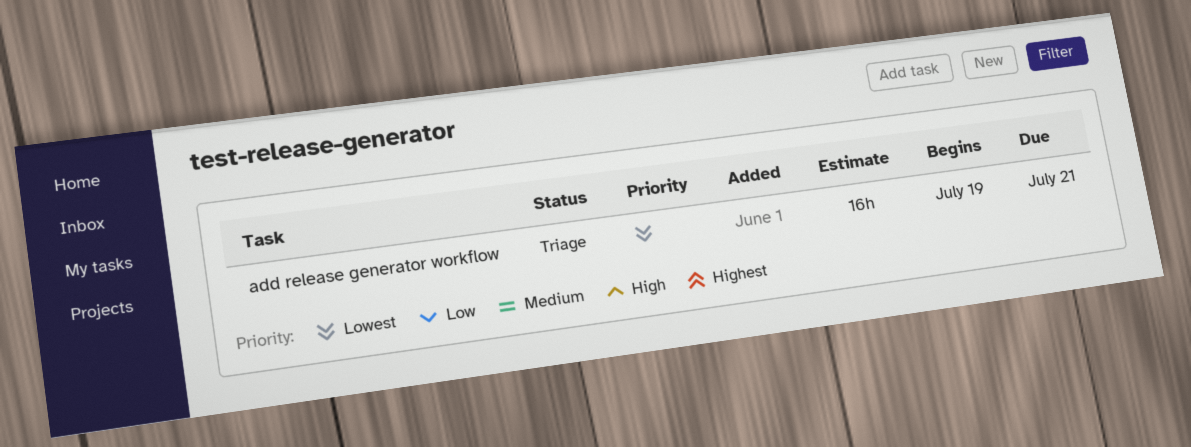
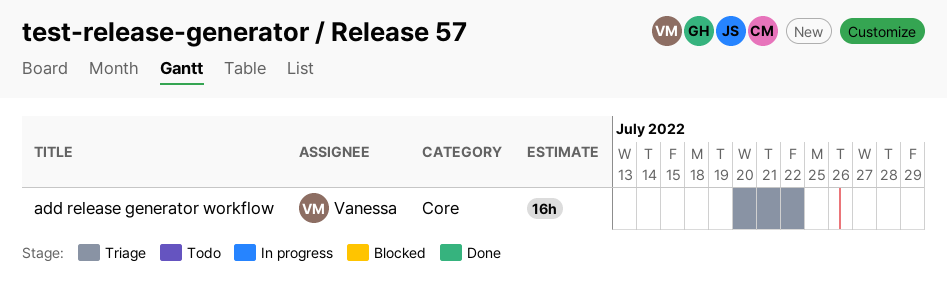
add release generator workflow, start: Jul 19 -> Jul 20
add release generator workflow, due: Jul 21 -> Jul 22

